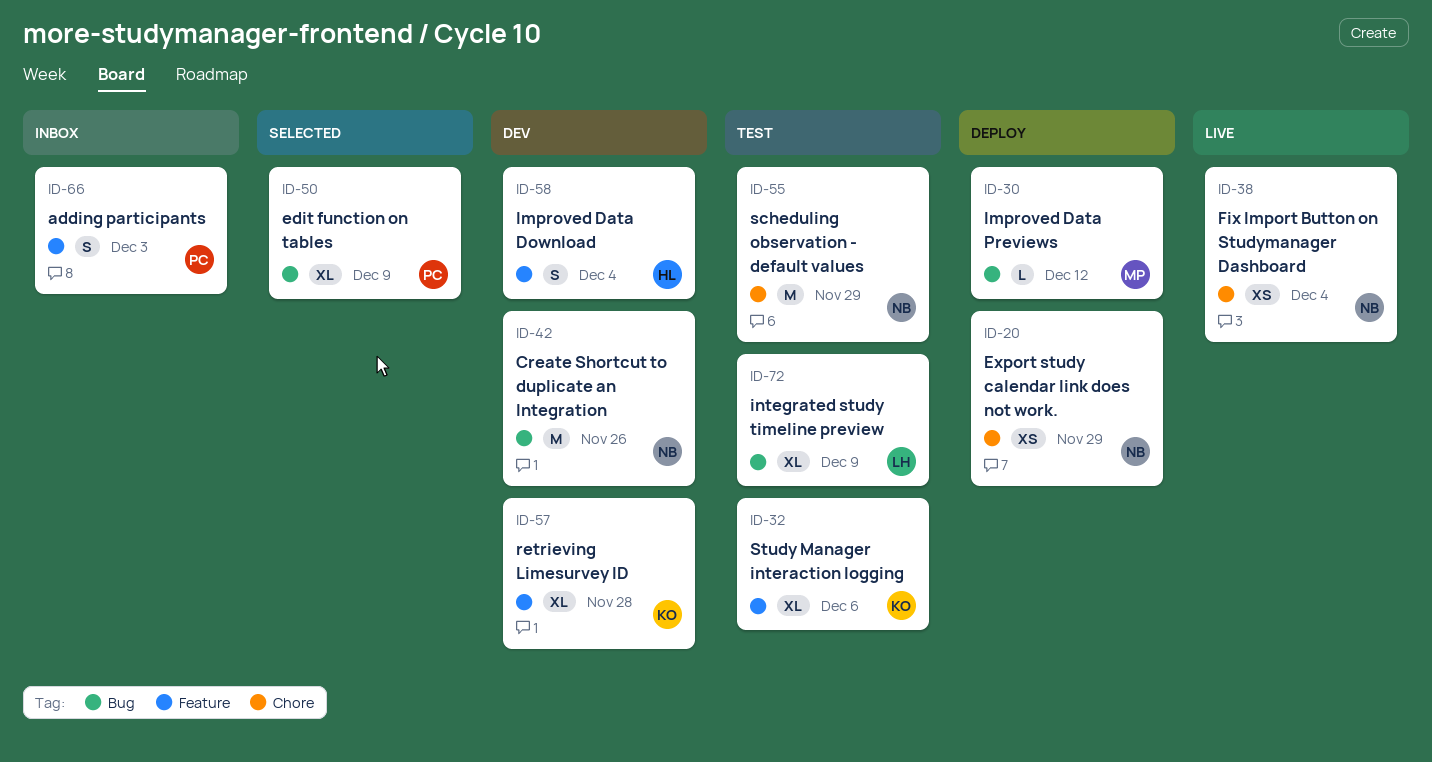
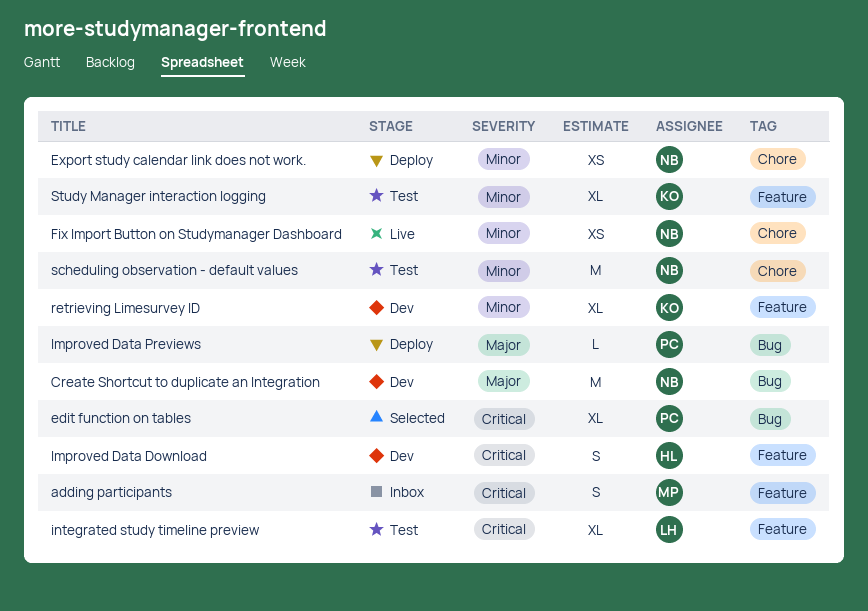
adding participants, owner: PC -> MP
Improved Data Previews, owner: MP -> PC
integrated study timeline preview, label: Bug -> Feature

